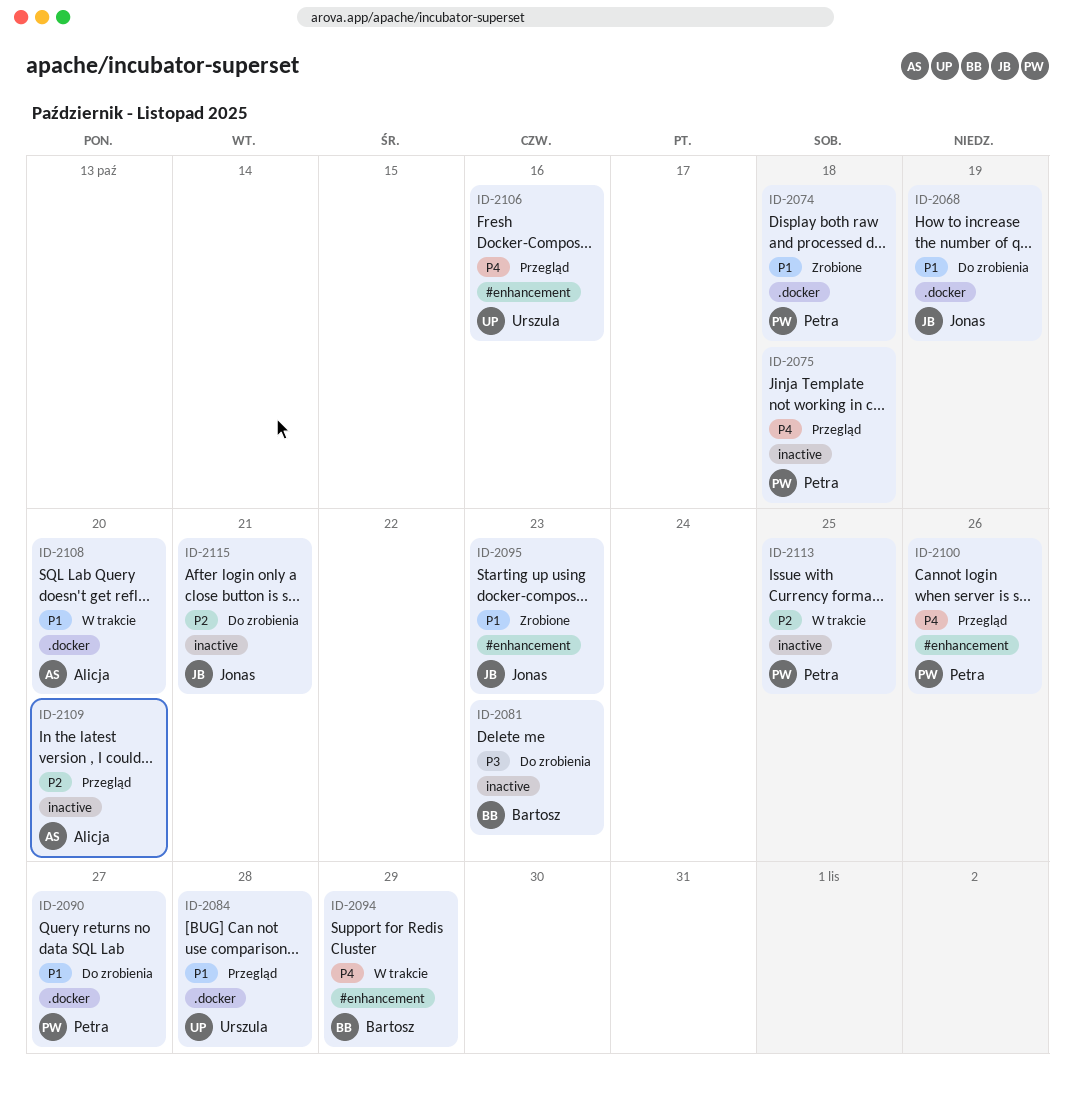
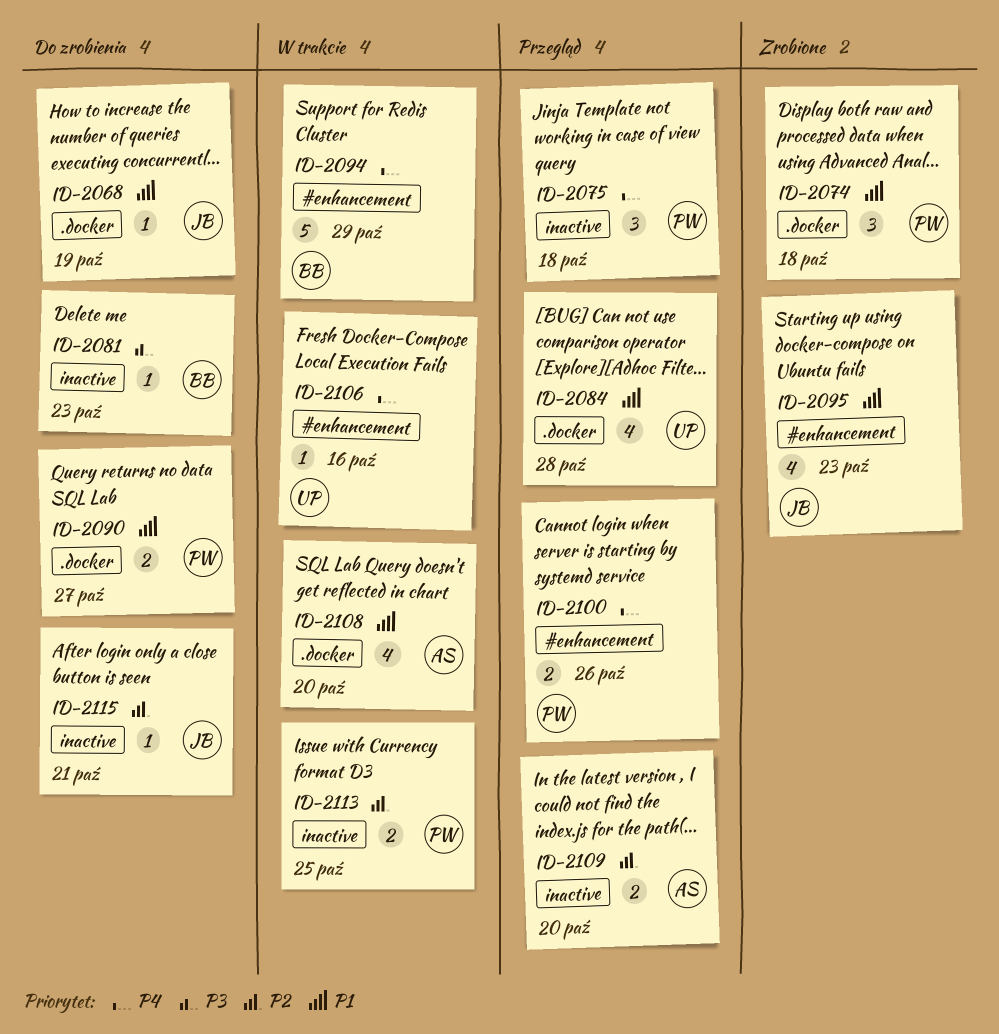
ID-2106, status: Przegląd -> W trakcie

